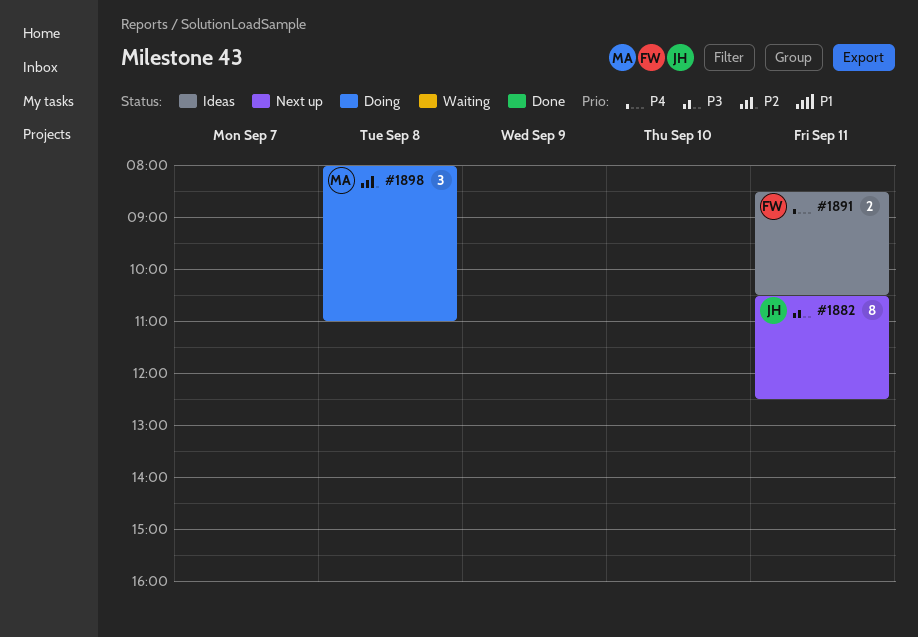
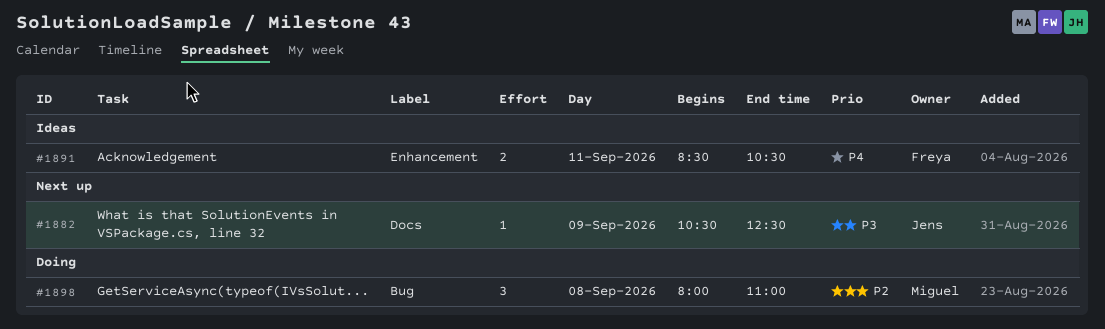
#1882, estimate: 8 -> 1
#1882, day: Sep 11 -> Sep 9

